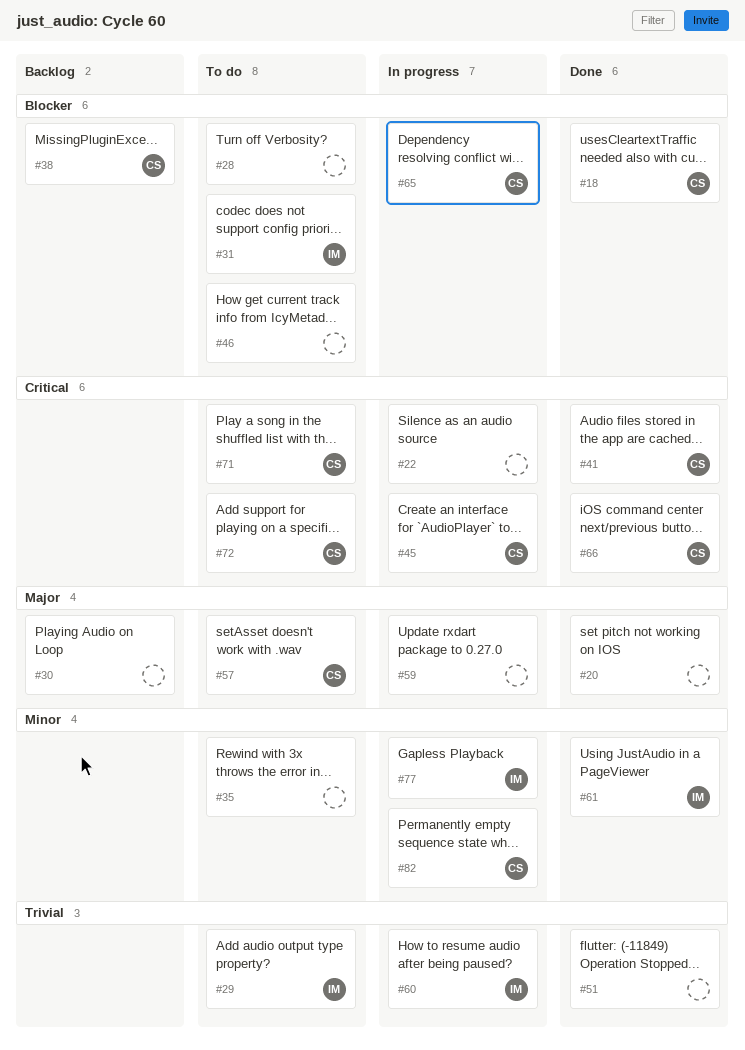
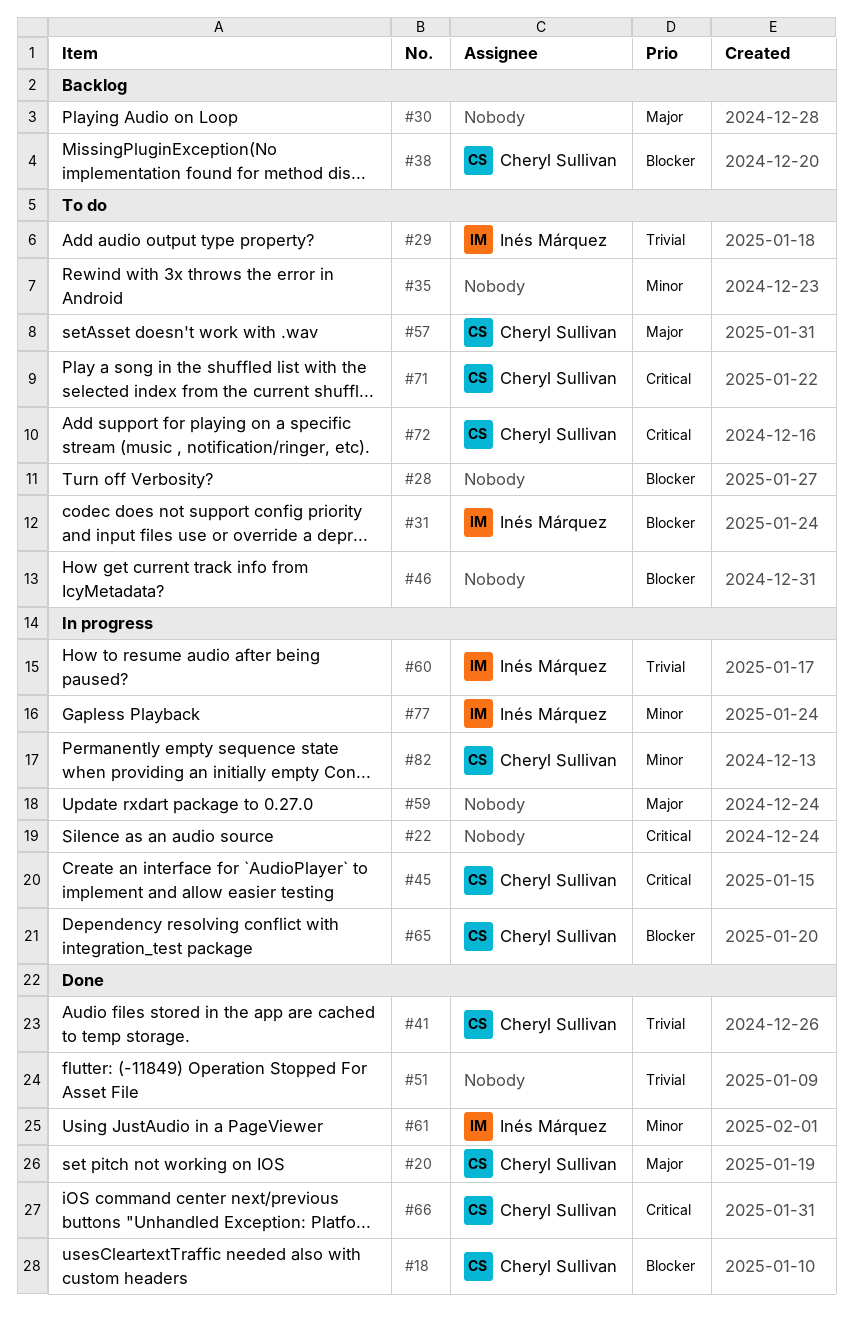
#20, owner: none -> Cheryl Sullivan
#41, priority: Critical -> Trivial

